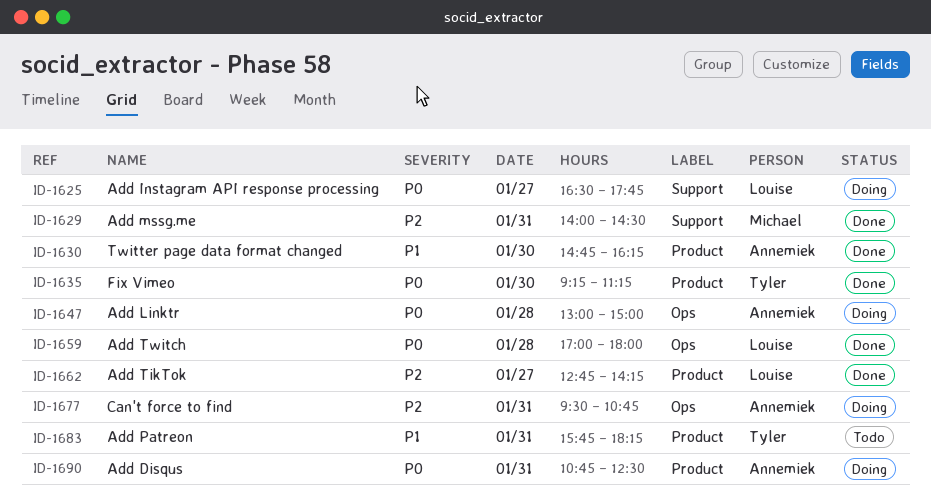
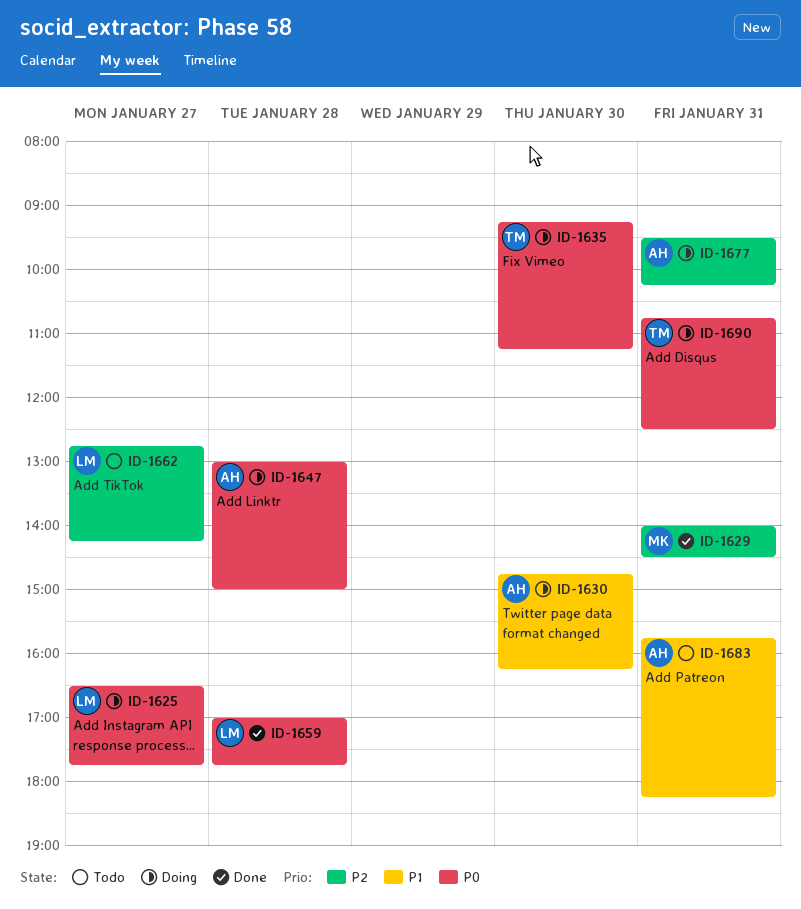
ID-1630, status: Done -> Doing
ID-1635, status: Done -> Doing
ID-1659, ends: 18:00 -> 17:45
ID-1662, status: Done -> Todo
ID-1677, ends: 10:45 -> 10:15
ID-1683, owner: Tyler -> Annemiek
ID-1690, owner: Annemiek -> Tyler

